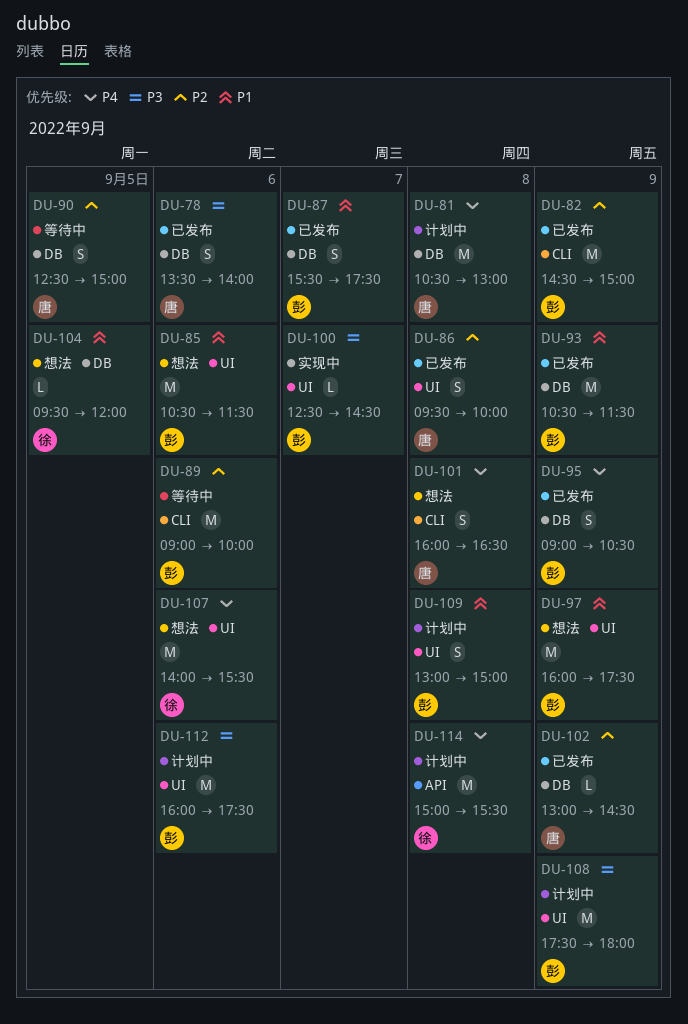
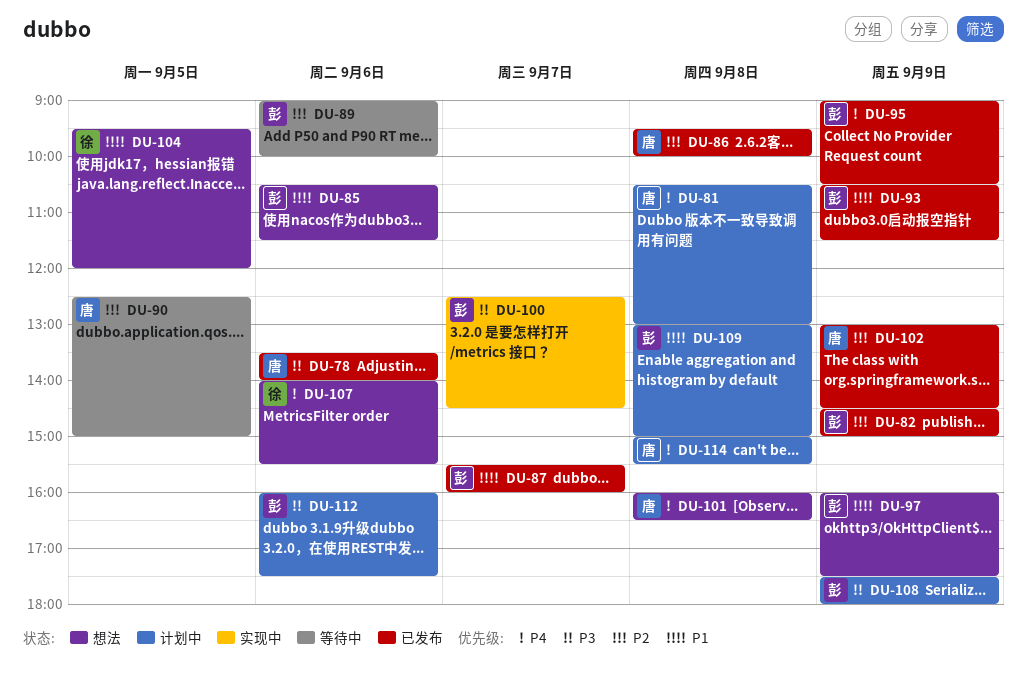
DU-87, ends: 17:30 -> 16:00
DU-114, owner: 徐 -> 唐

